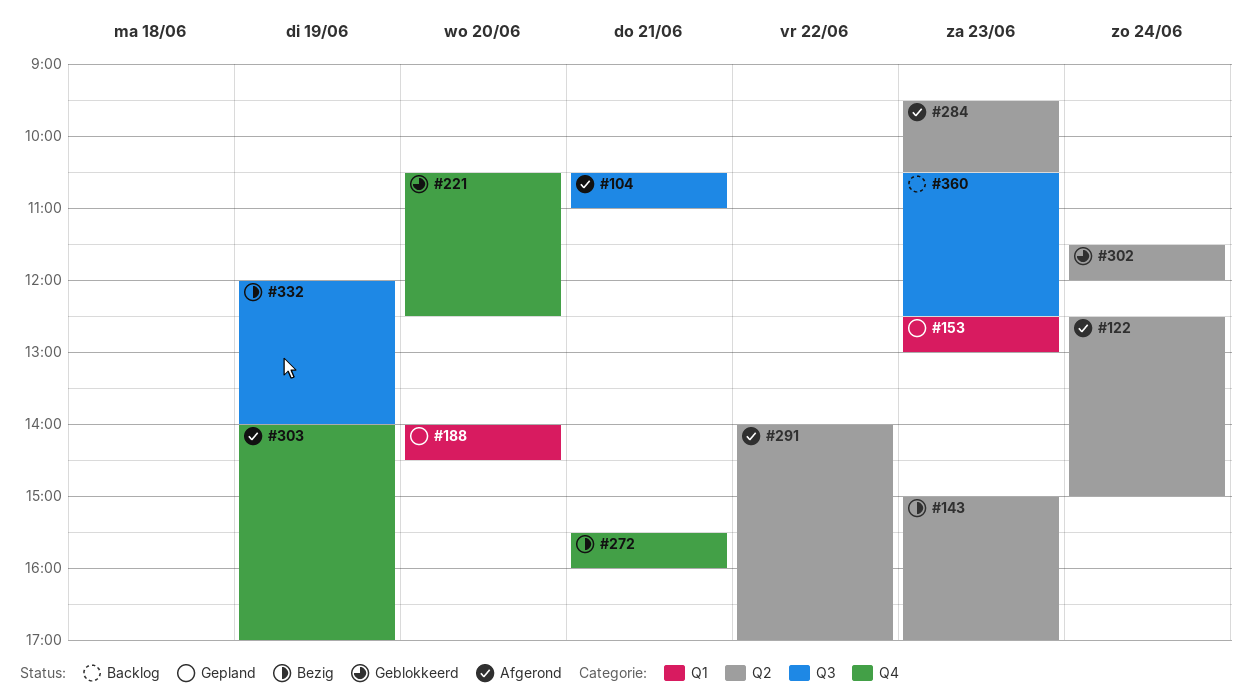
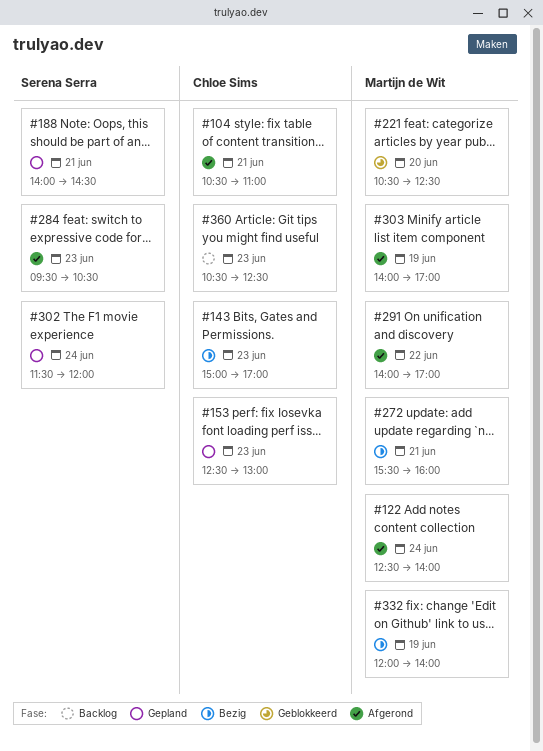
#122, ends: 15:00 -> 14:00
#188, day: Jun 20 -> Jun 21
#302, status: Geblokkeerd -> Gepland

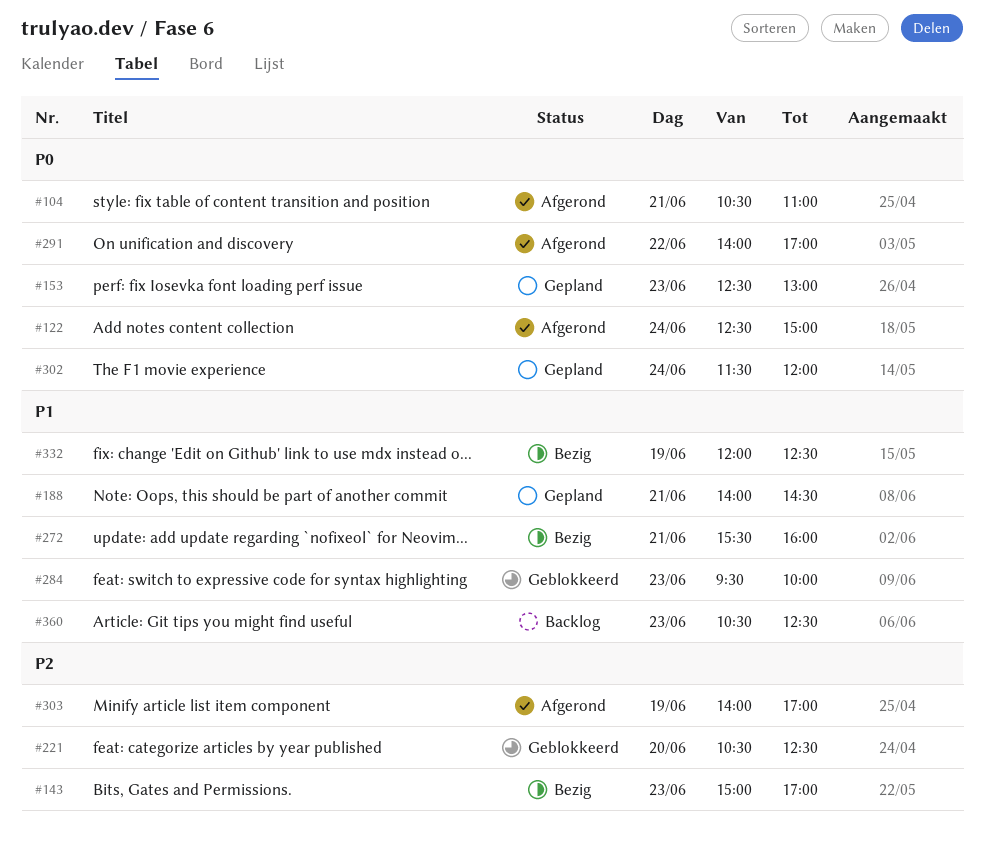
#122, ends: 14:00 -> 15:00
#284, status: Afgerond -> Geblokkeerd
#284, ends: 10:30 -> 10:00
#332, ends: 14:00 -> 12:30

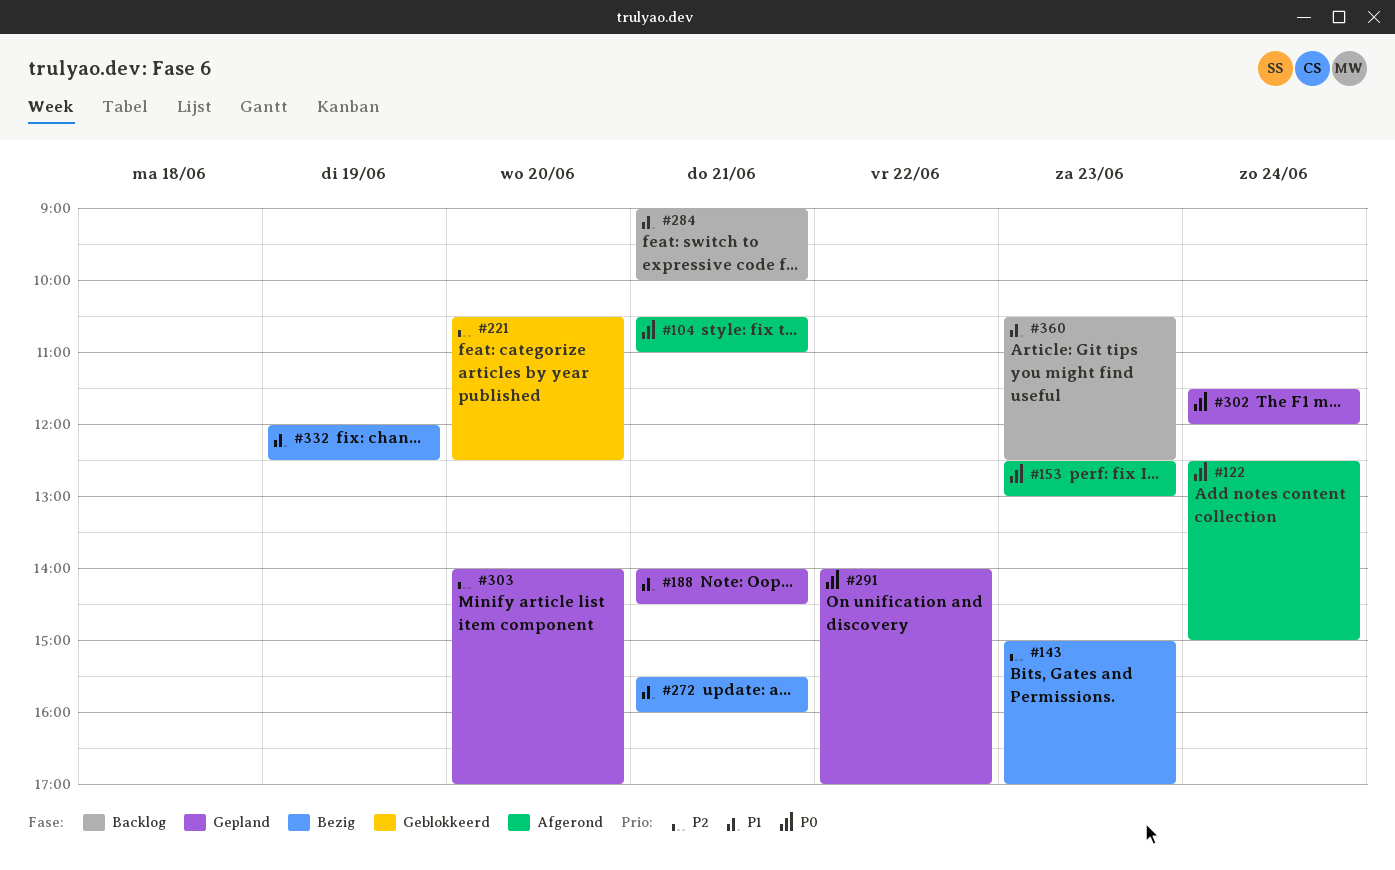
#153, status: Gepland -> Afgerond
#284, status: Geblokkeerd -> Backlog
#284, day: Jun 23 -> Jun 21
#284, begins: 09:30 -> 09:00
#291, status: Afgerond -> Gepland
#303, status: Afgerond -> Gepland
#303, day: Jun 19 -> Jun 20

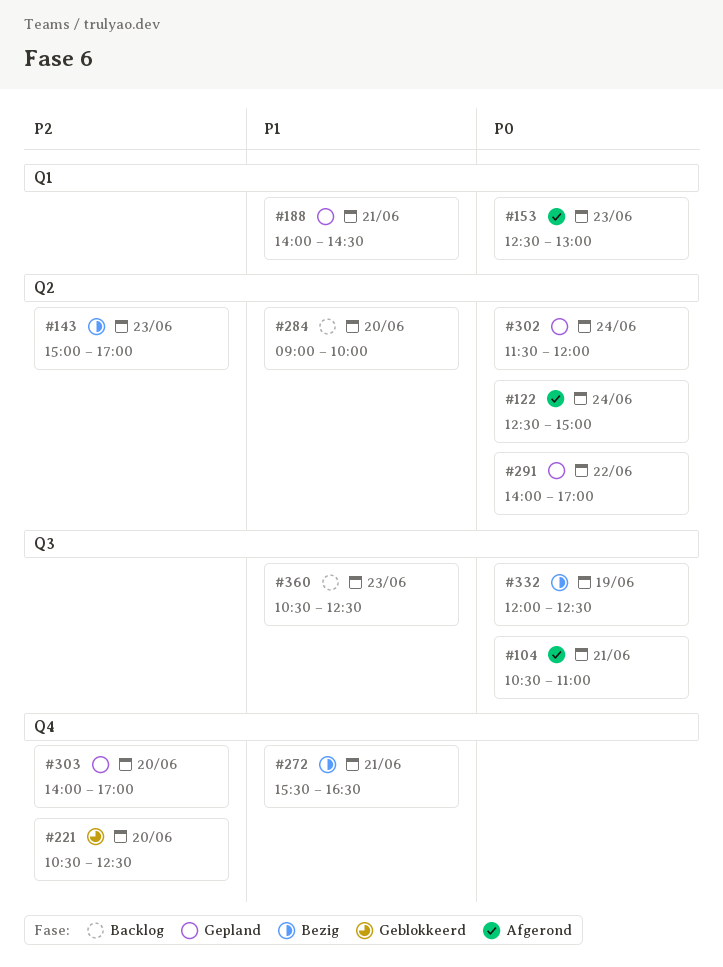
#272, ends: 16:00 -> 16:30
#284, day: Jun 21 -> Jun 20
#332, priority: P1 -> P0

